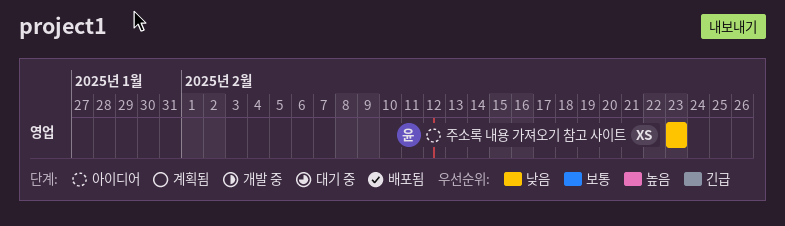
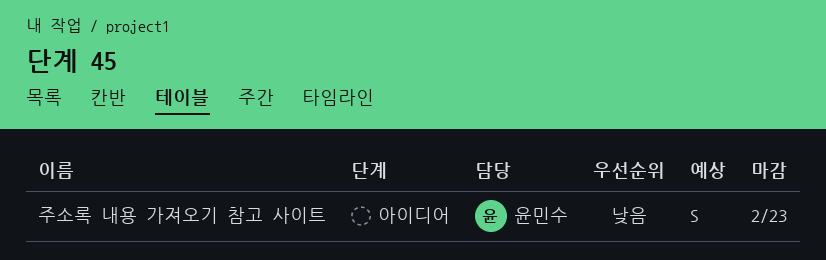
주소록 내용 가져오기 참고 사이트, estimate: XS -> S

